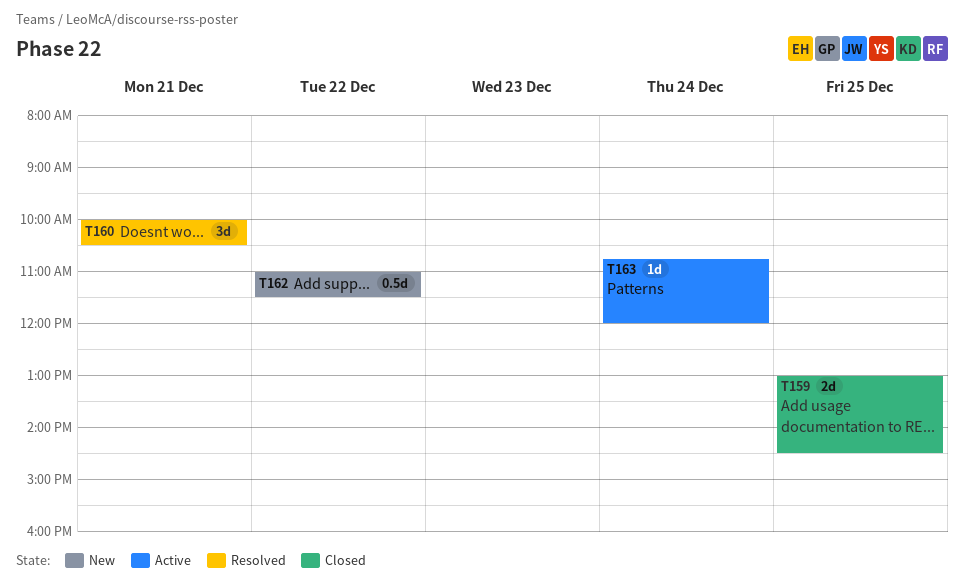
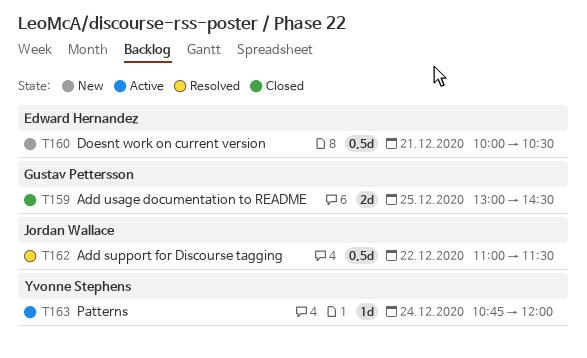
T160, status: Resolved -> New
T160, estimate: 3d -> 0.5d
T162, status: New -> Resolved

